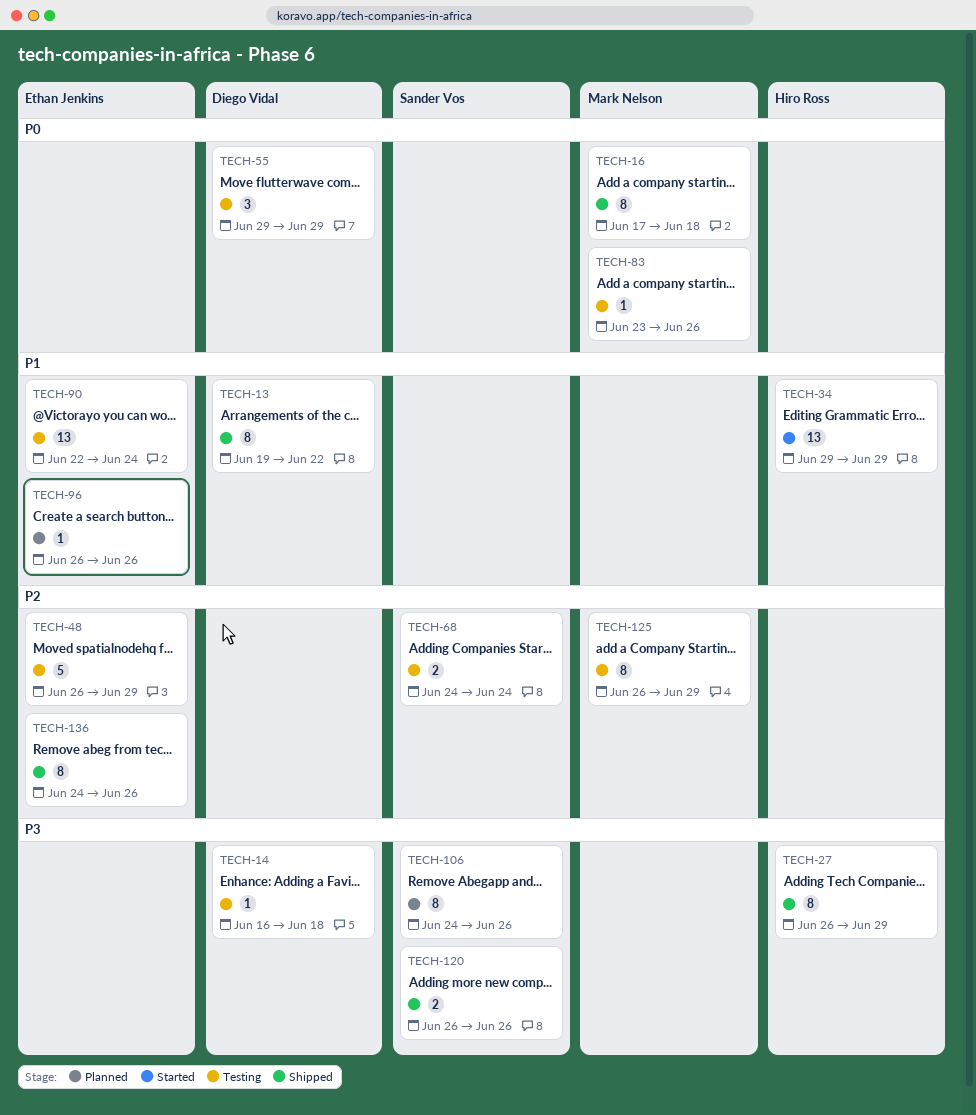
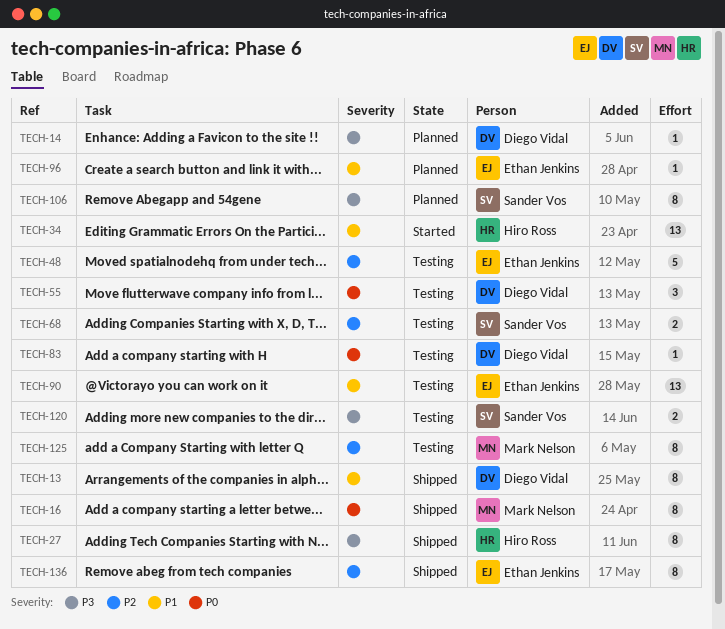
TECH-14, status: Testing -> Planned
TECH-83, owner: Mark Nelson -> Diego Vidal
TECH-120, status: Shipped -> Testing

